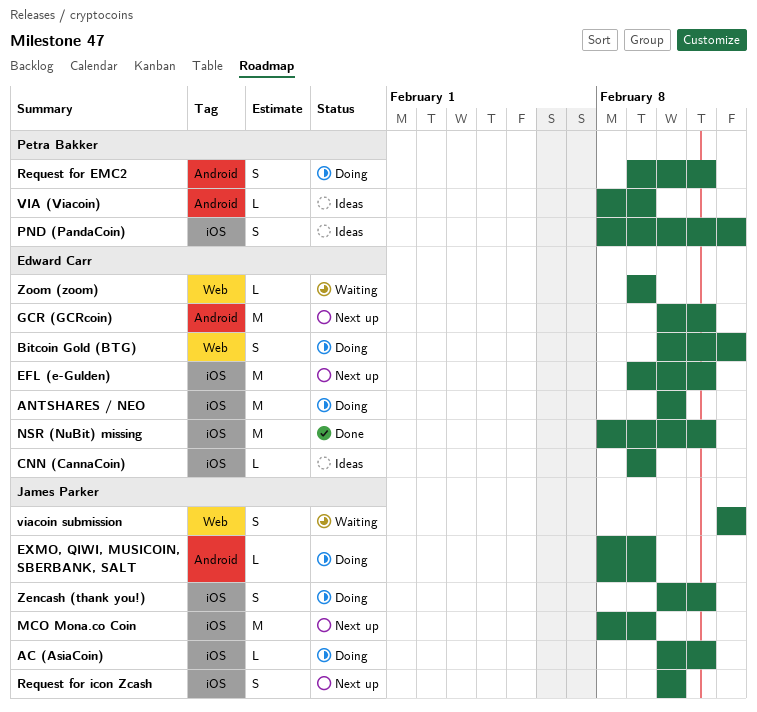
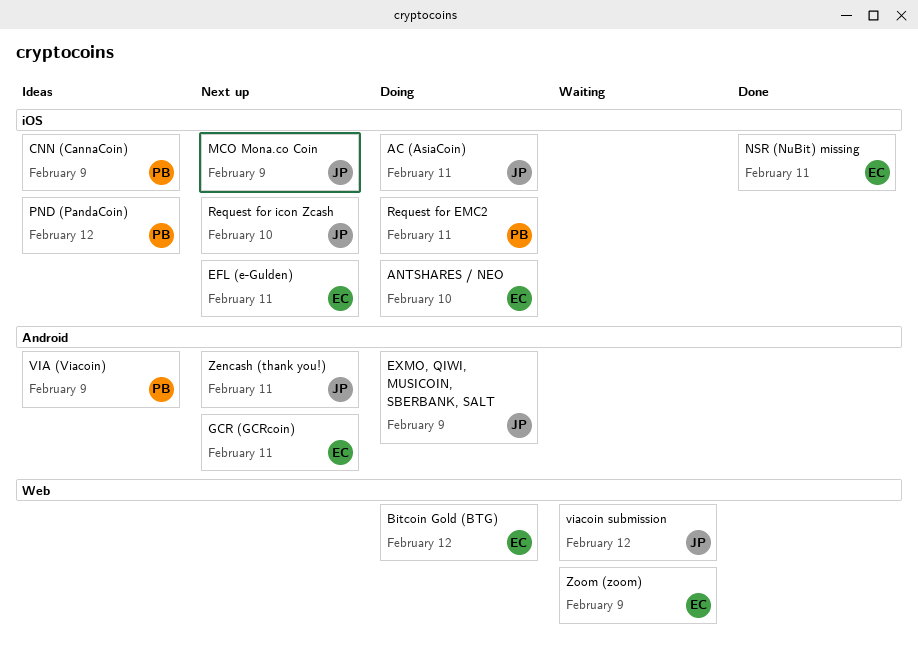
CNN (CannaCoin), owner: Edward Carr -> Petra Bakker
Request for EMC2, label: Android -> iOS
Zencash (thank you!), status: Doing -> Next up
Zencash (thank you!), label: iOS -> Android

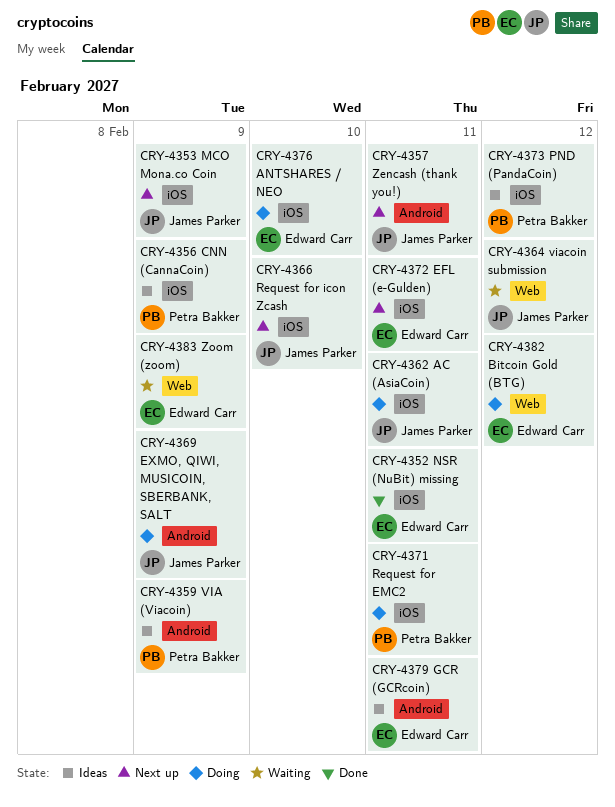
GCR (GCRcoin), status: Next up -> Ideas

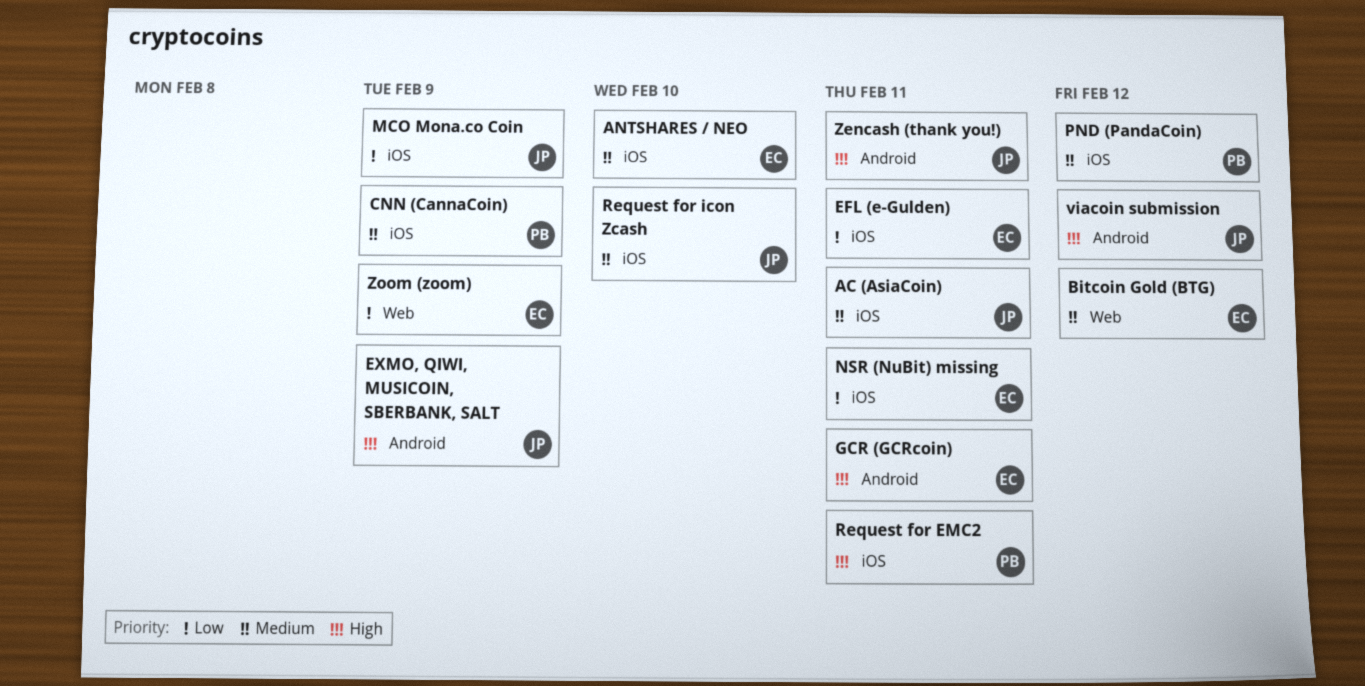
VIA (Viacoin): present -> none
viacoin submission, label: Web -> Android

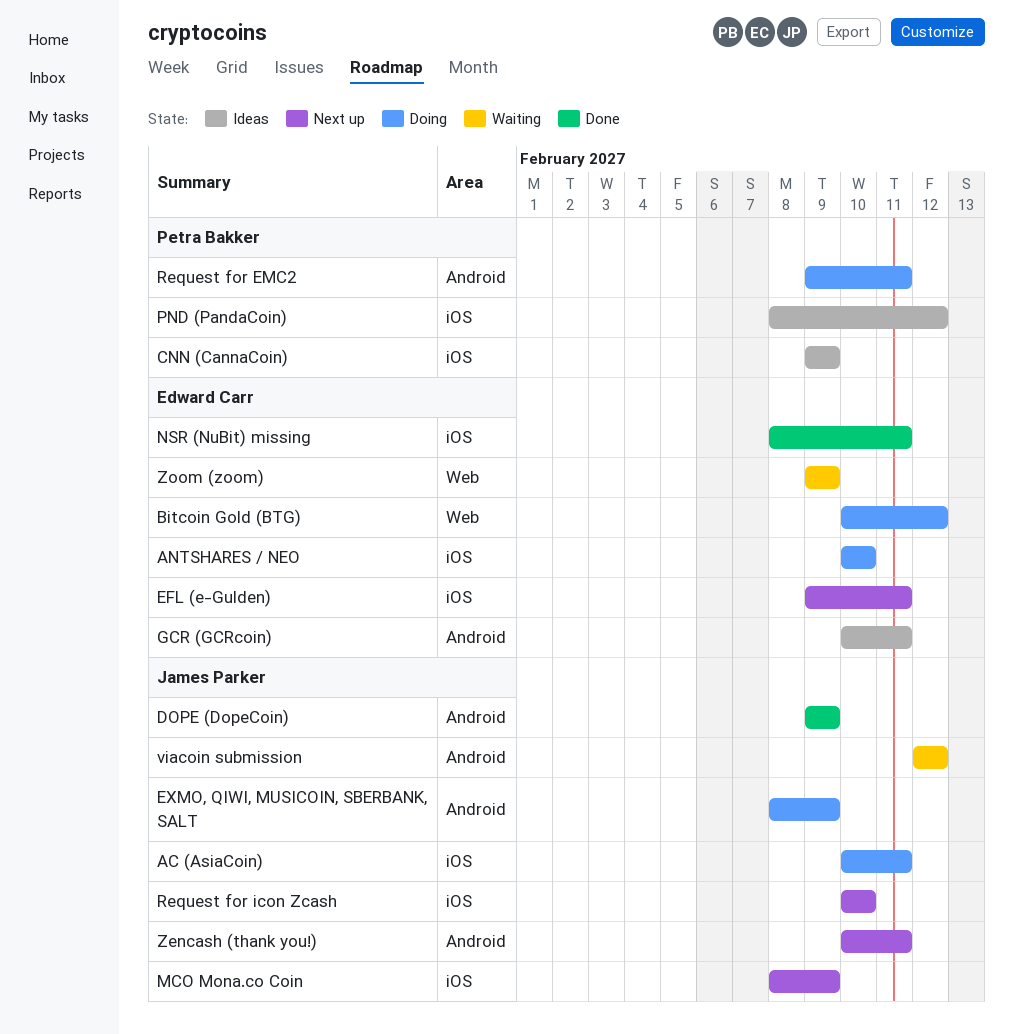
DOPE (DopeCoin): none -> present
Request for EMC2, label: iOS -> Android

